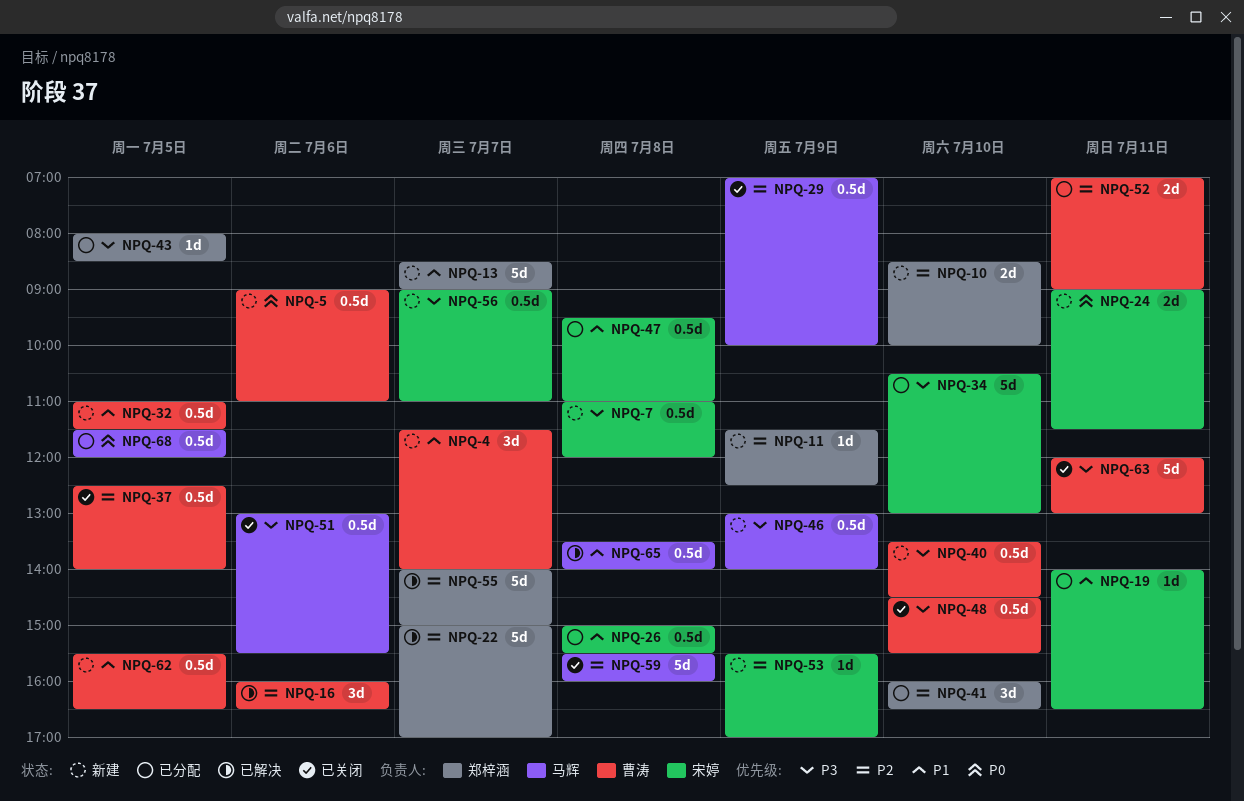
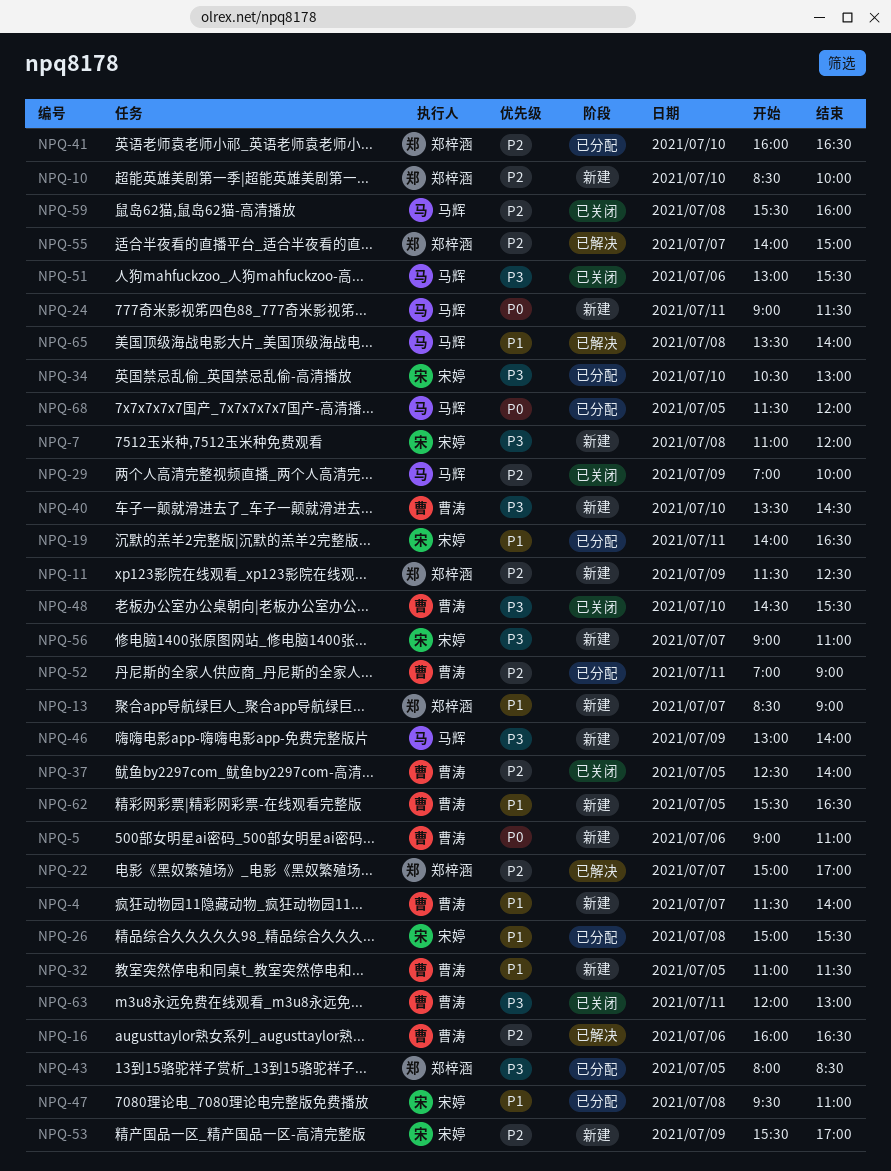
NPQ-24, owner: 宋婷 -> 马辉

